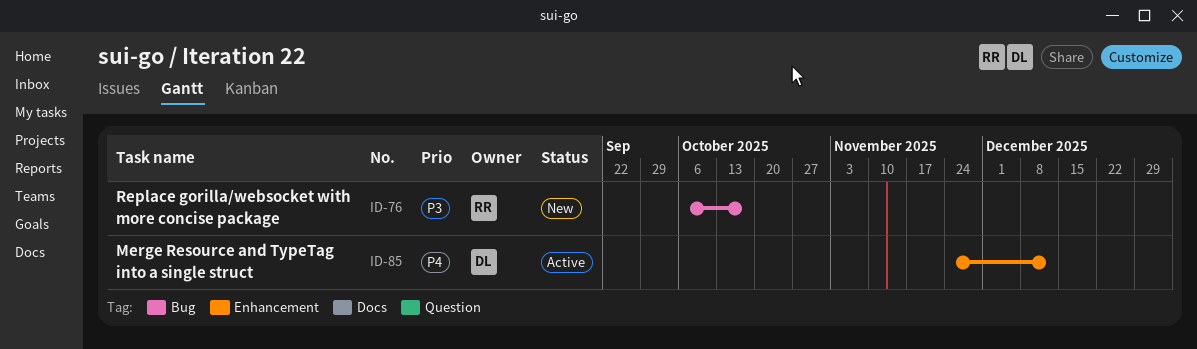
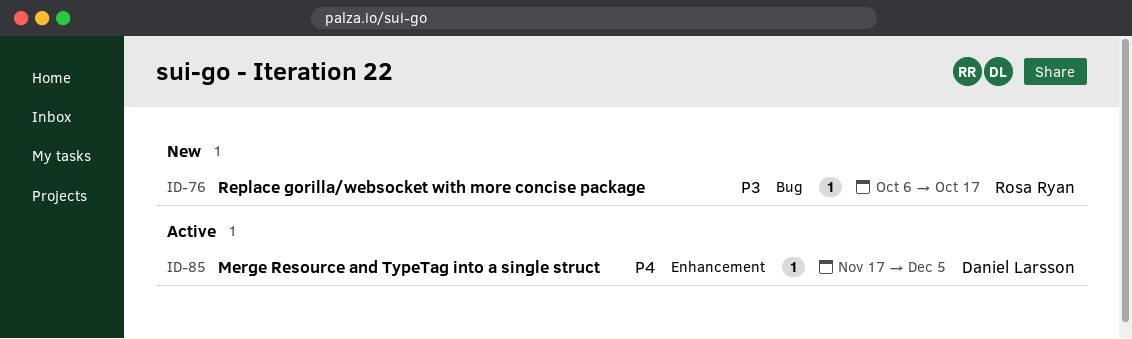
ID-85, start: Nov 24 -> Nov 17
ID-85, due: Dec 12 -> Dec 5

